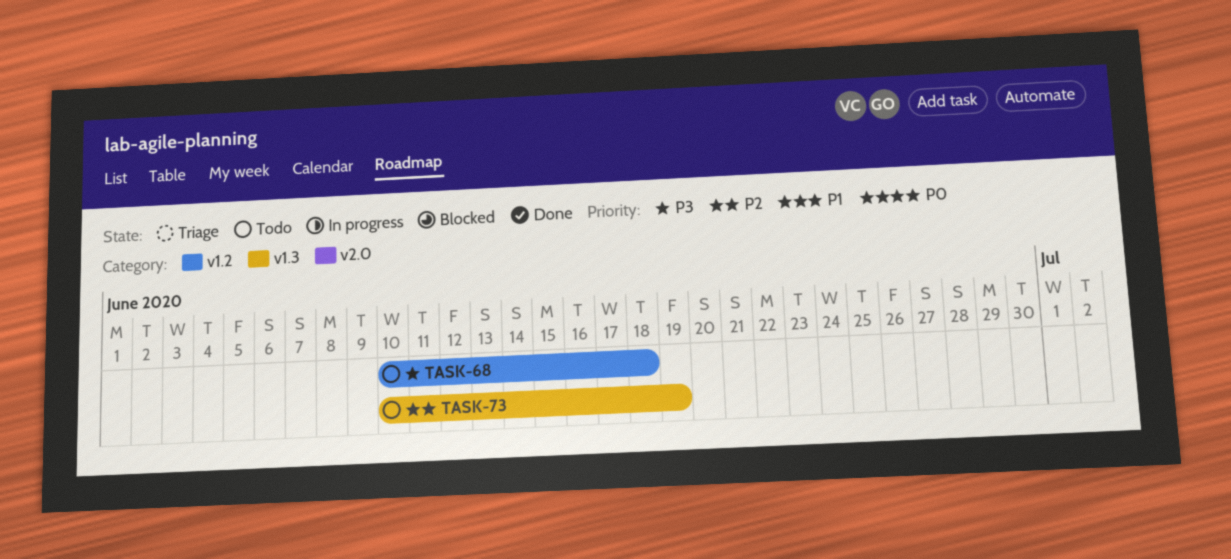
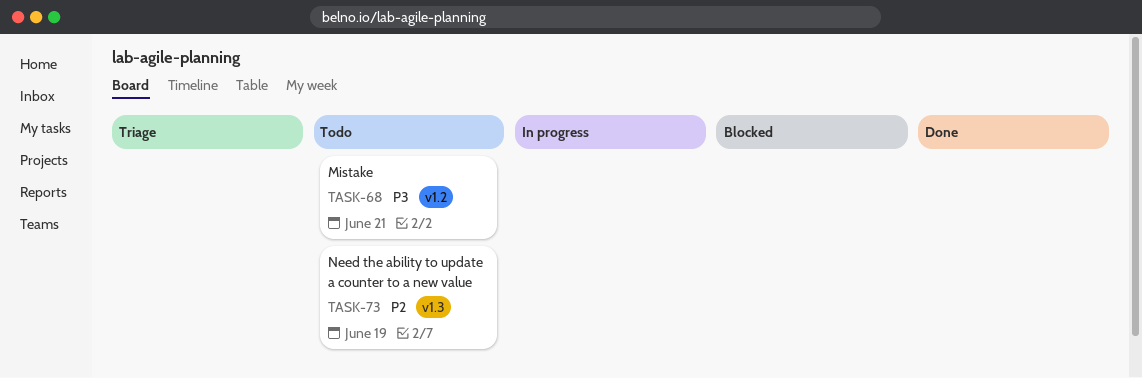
TASK-68, due: Jun 18 -> Jun 21

